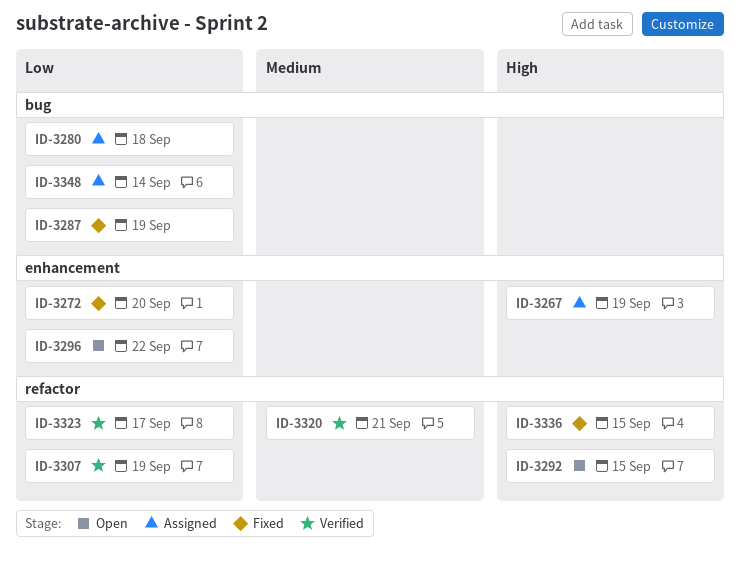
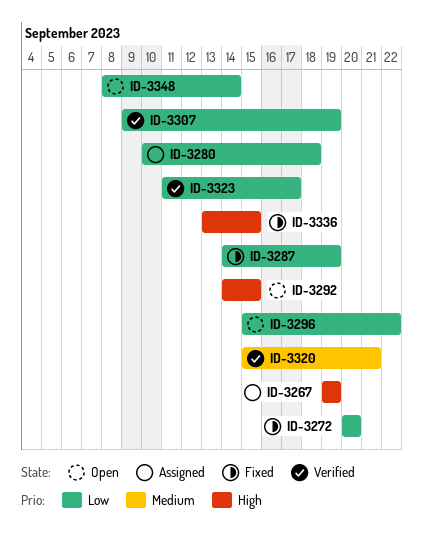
ID-3348, status: Assigned -> Open

